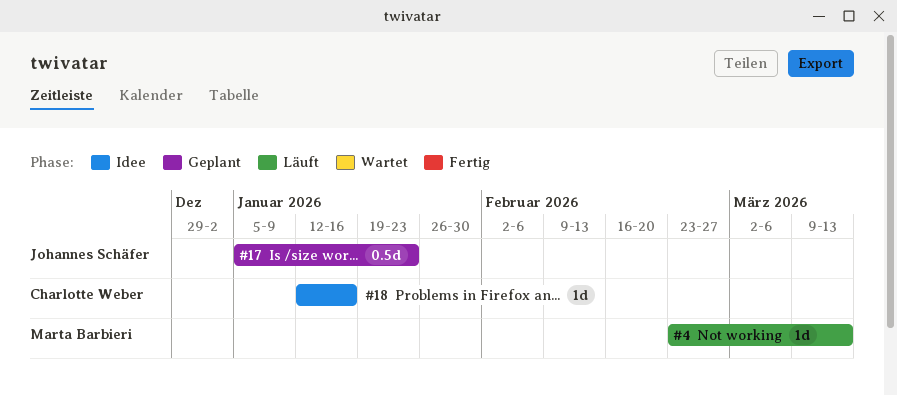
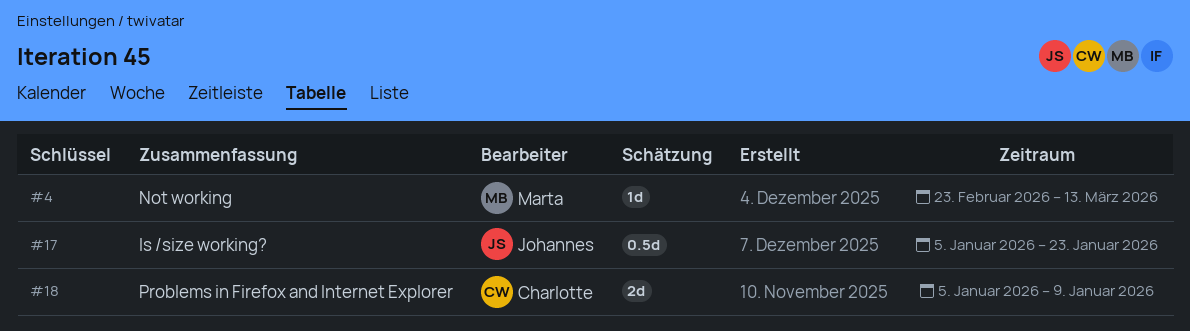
#18, estimate: 1d -> 2d
#18, start: Jan 12 -> Jan 5
#18, due: Jan 16 -> Jan 9

